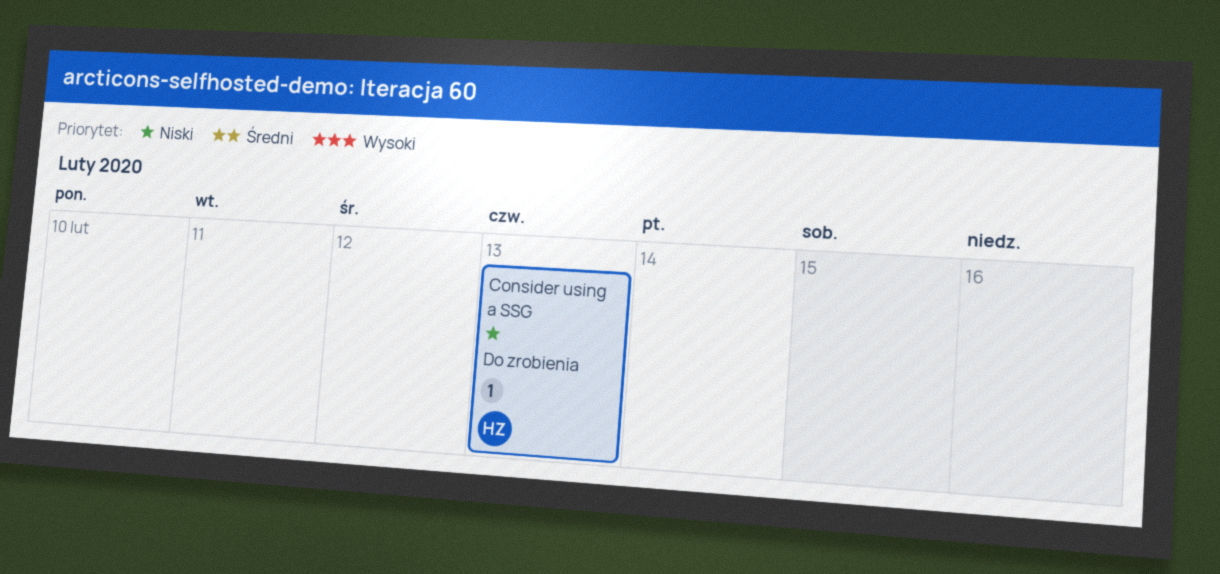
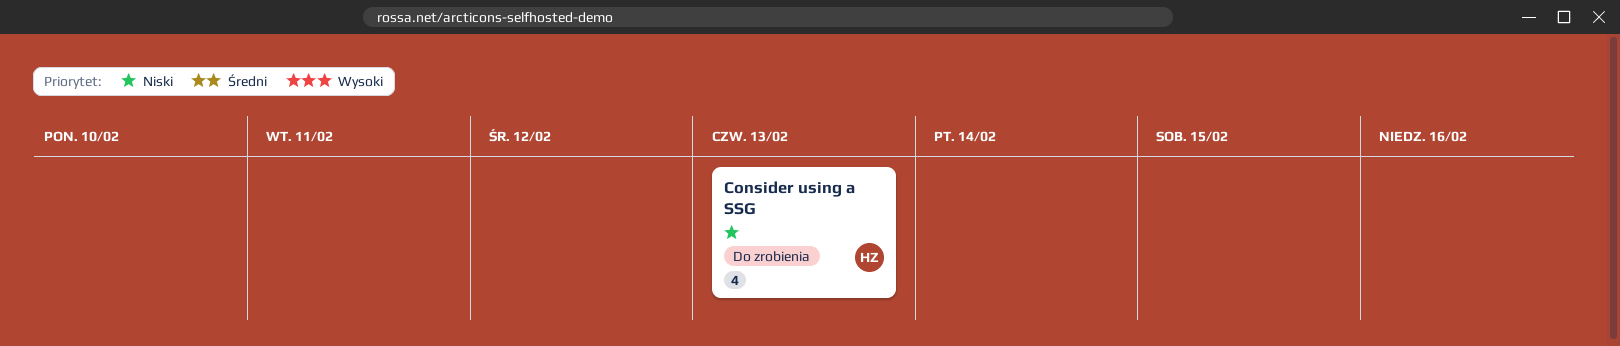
Consider using a SSG, estimate: 1 -> 4

